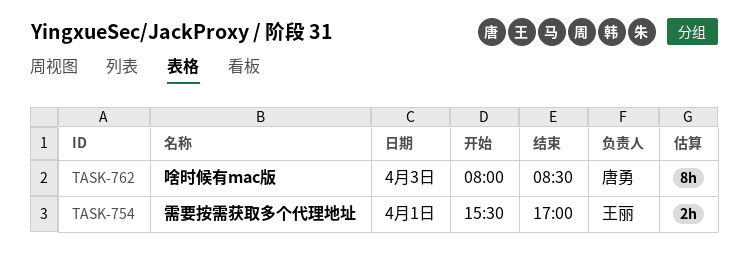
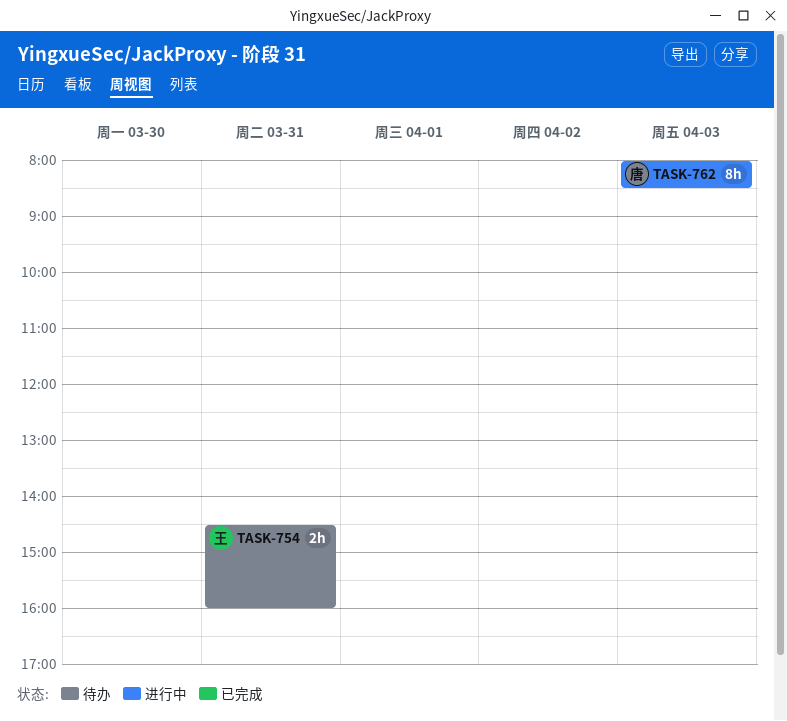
TASK-754, day: Apr 1 -> Mar 31
TASK-754, begins: 15:30 -> 14:30
TASK-754, ends: 17:00 -> 16:00

